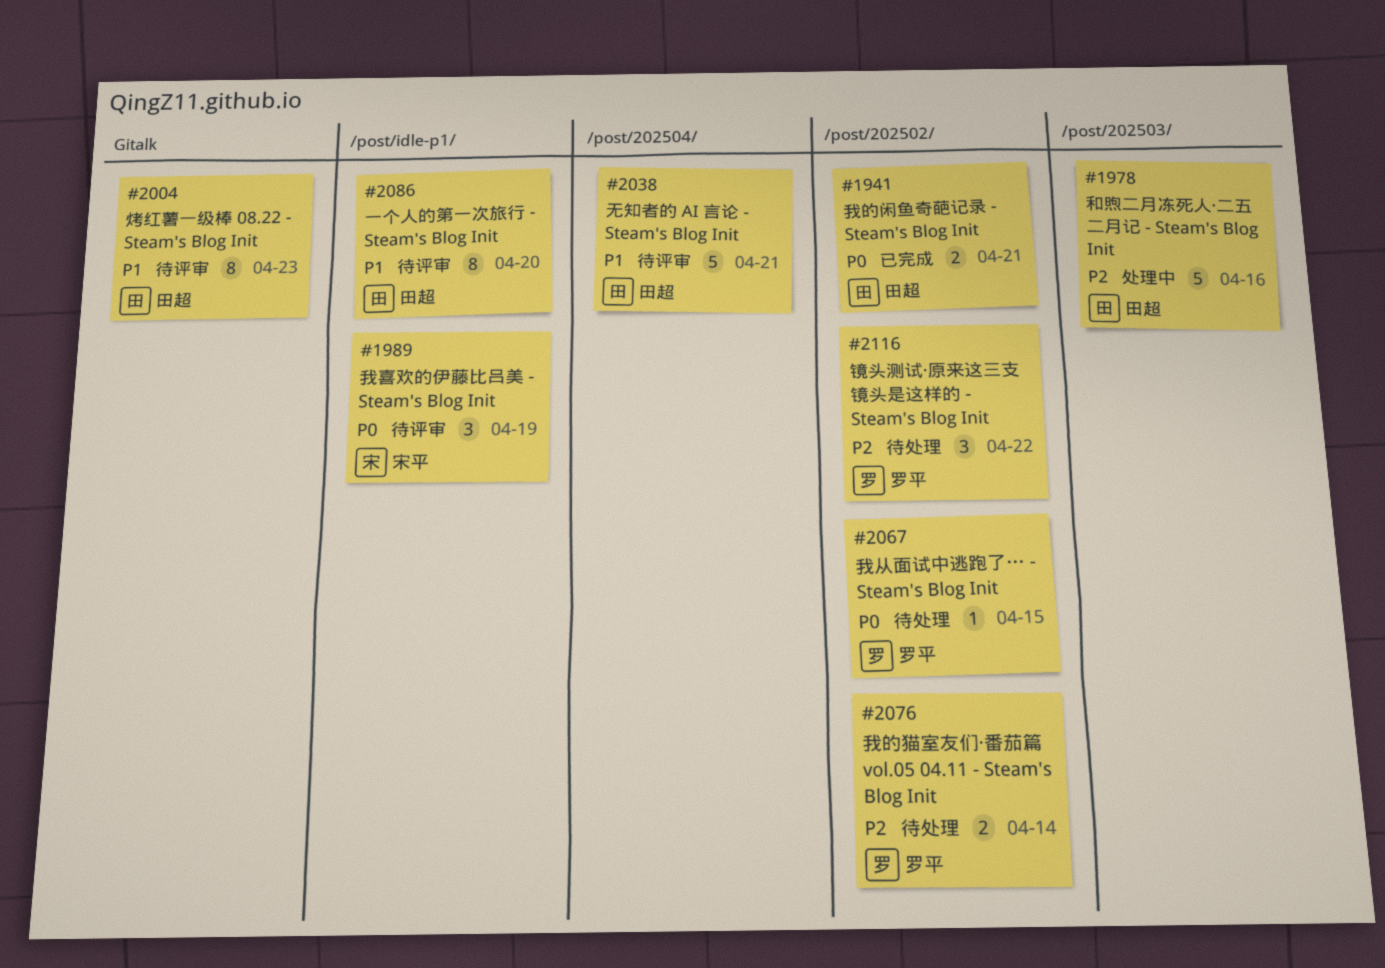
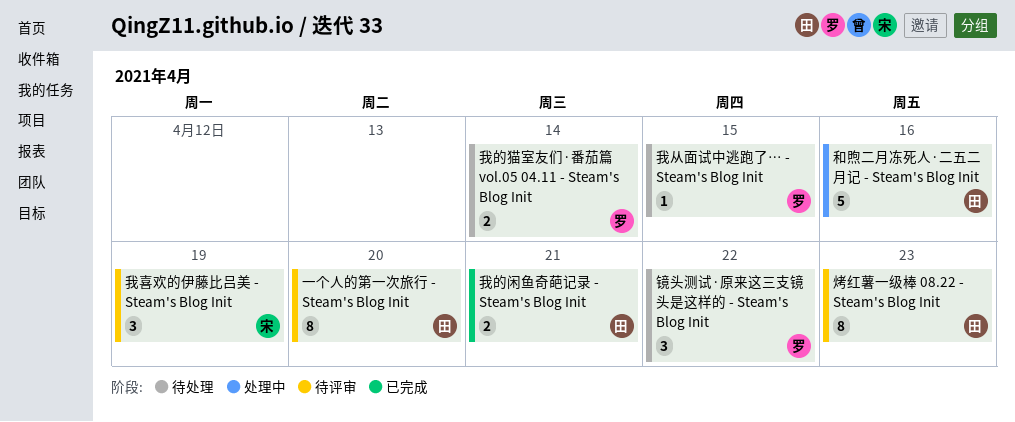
无知者的 AI 言论 - Steam's Blog Init: present -> none

